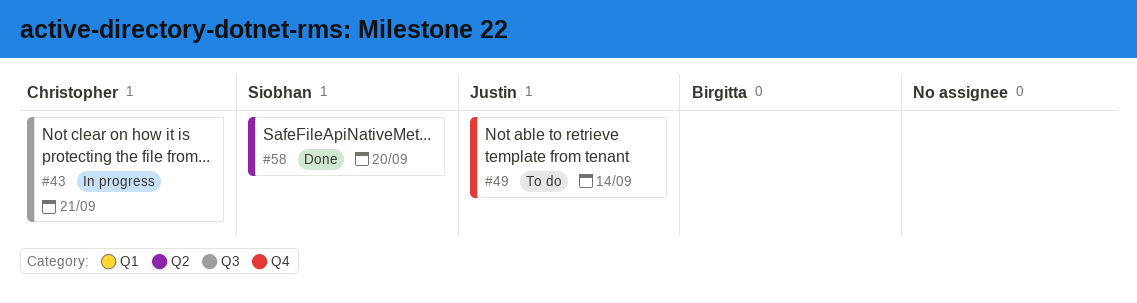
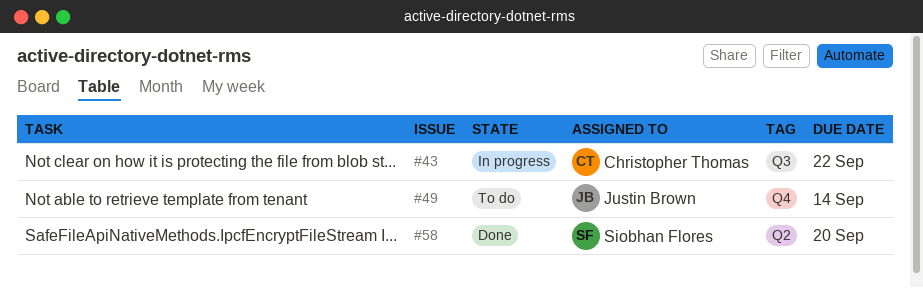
#43, due: Sep 21 -> Sep 22

